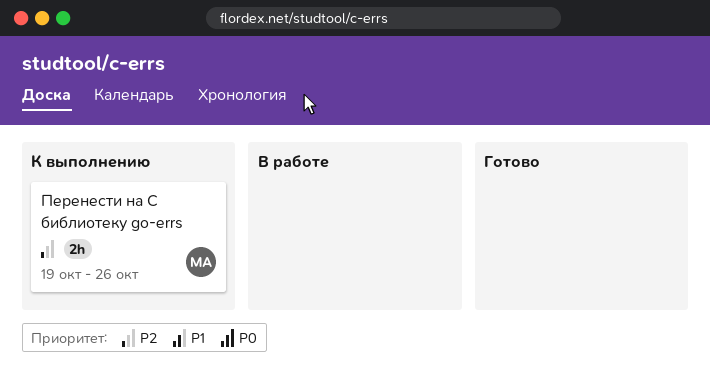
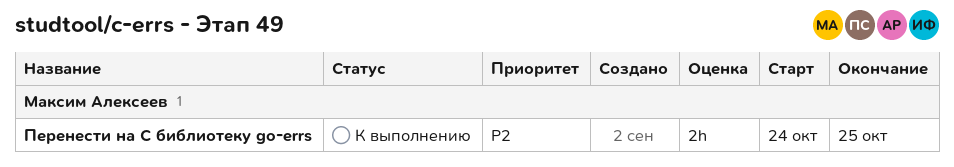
Перенести на C библиотеку go-errs, start: Oct 19 -> Oct 24
Перенести на C библиотеку go-errs, due: Oct 26 -> Oct 25

